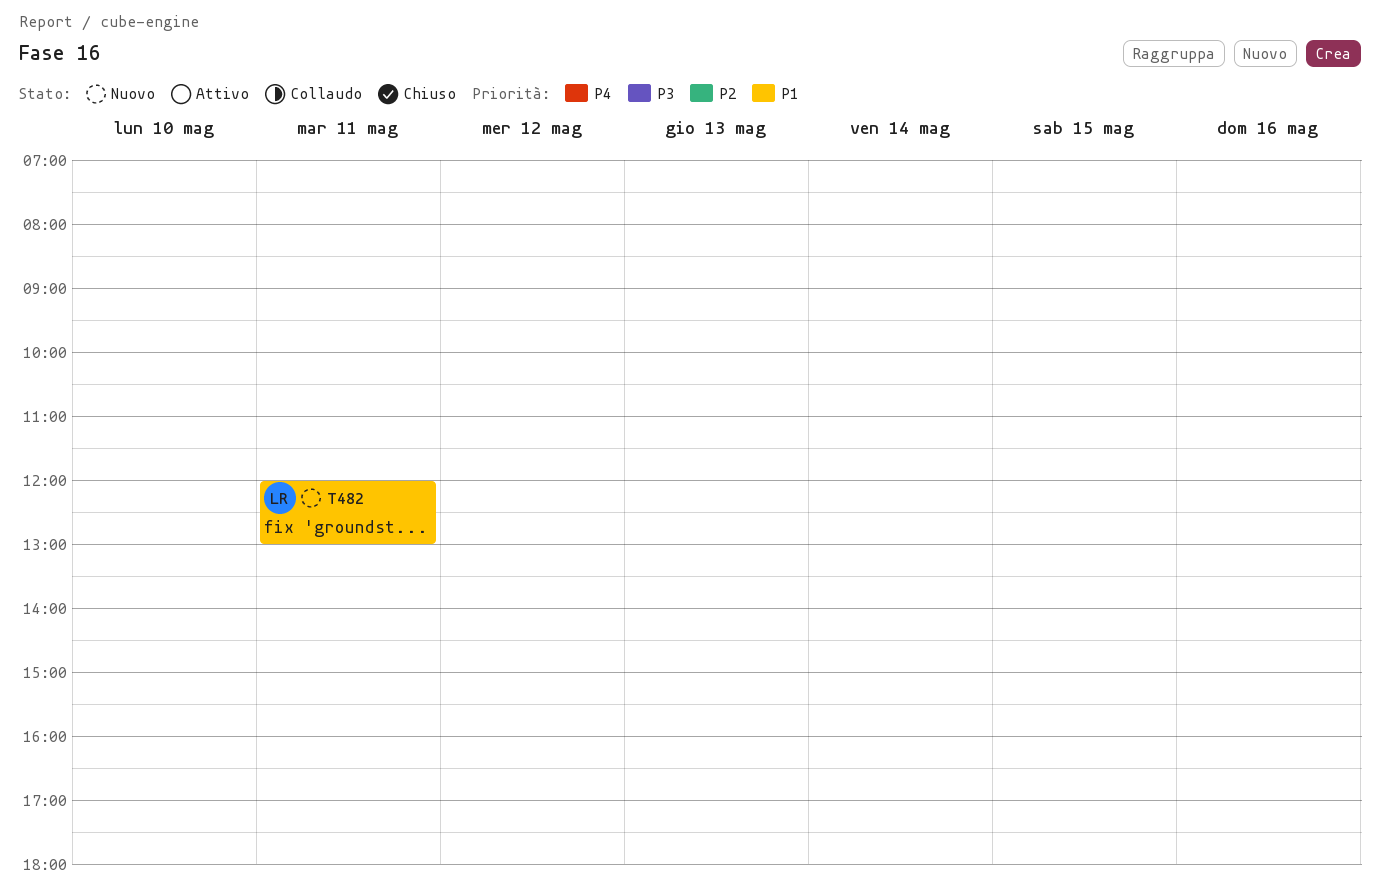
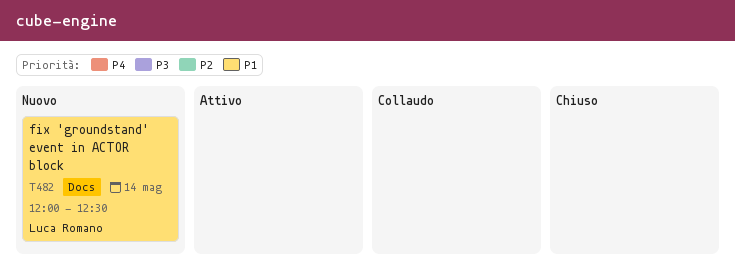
T482, day: May 11 -> May 14
T482, ends: 13:00 -> 12:30

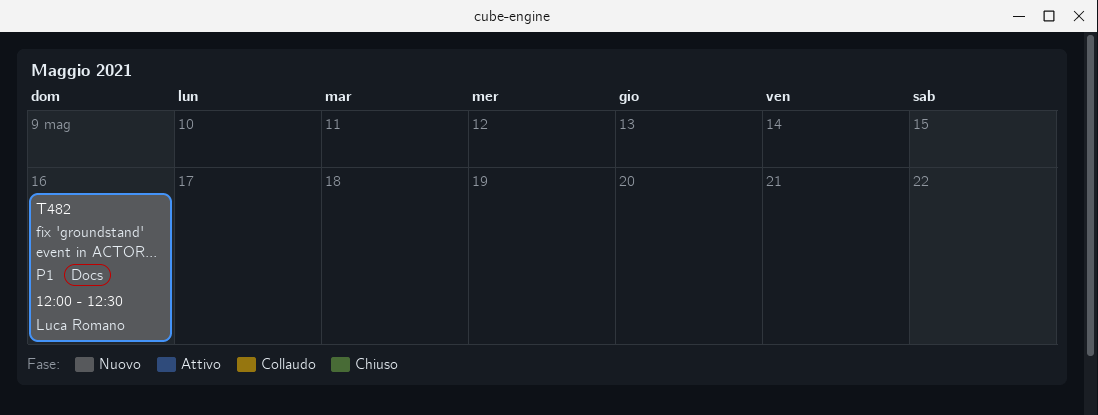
T482, day: May 14 -> May 16

